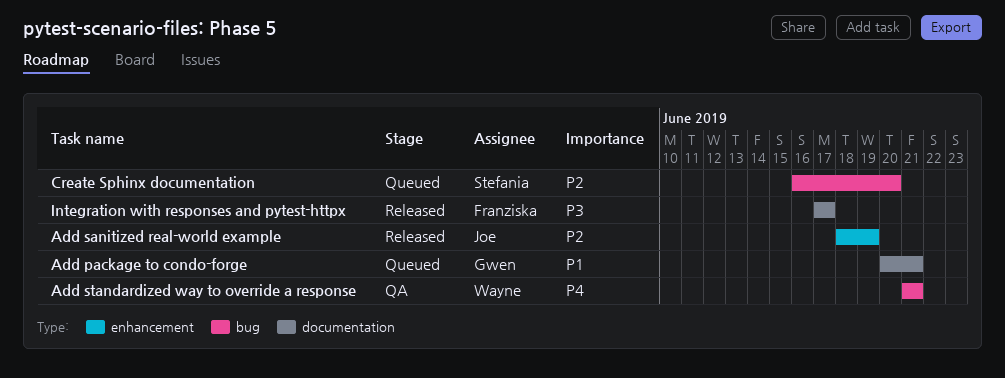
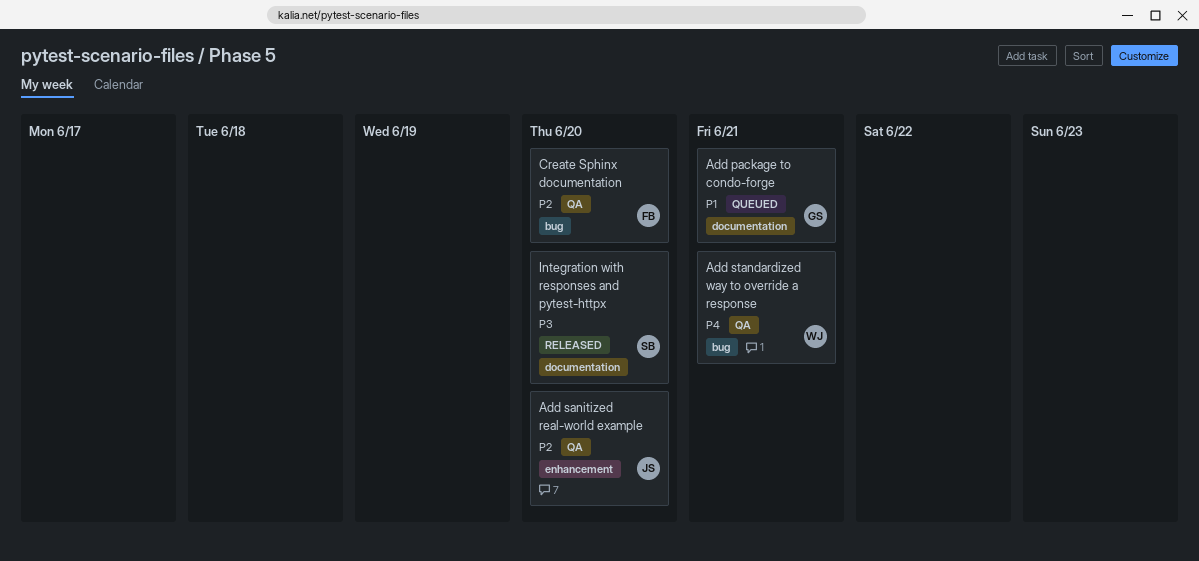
Add sanitized real-world example, status: Released -> QA
Add sanitized real-world example, due: Jun 19 -> Jun 20
Create Sphinx documentation, status: Queued -> QA
Create Sphinx documentation, owner: Stefania -> Franziska
Integration with responses and pytest-httpx, owner: Franziska -> Stefania
Integration with responses and pytest-httpx, due: Jun 17 -> Jun 20

